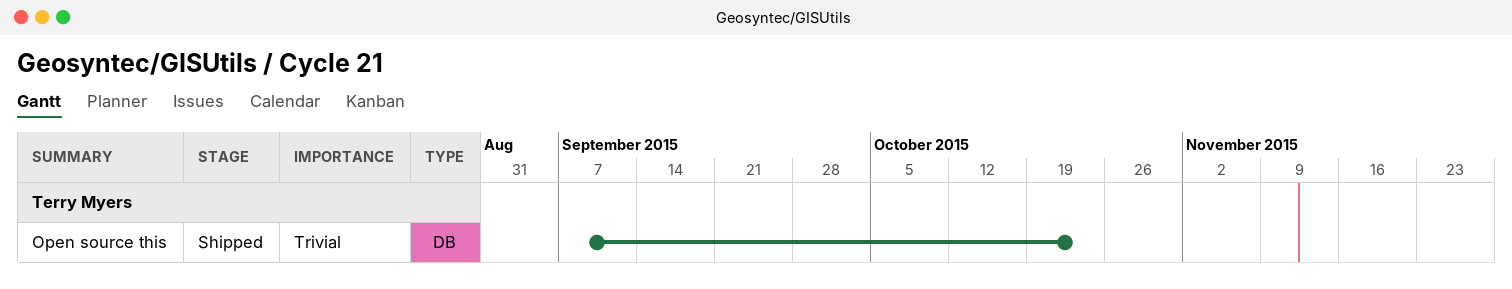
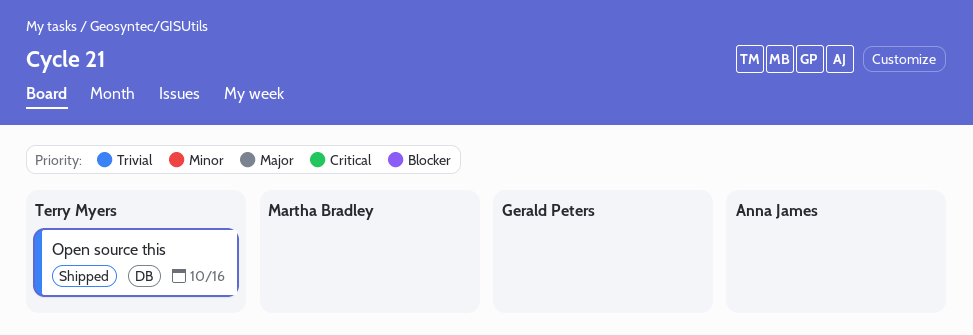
Open source this, due: Oct 23 -> Oct 16

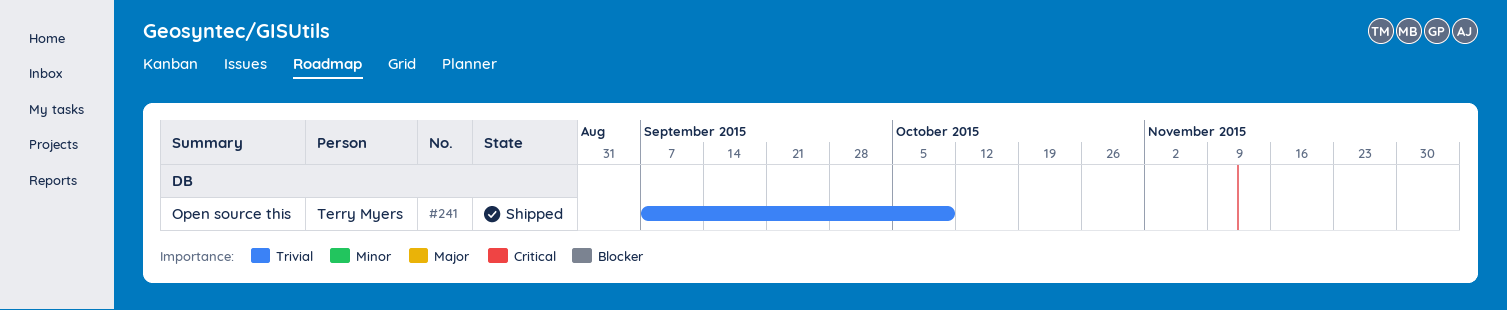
Open source this, due: Oct 16 -> Oct 9

